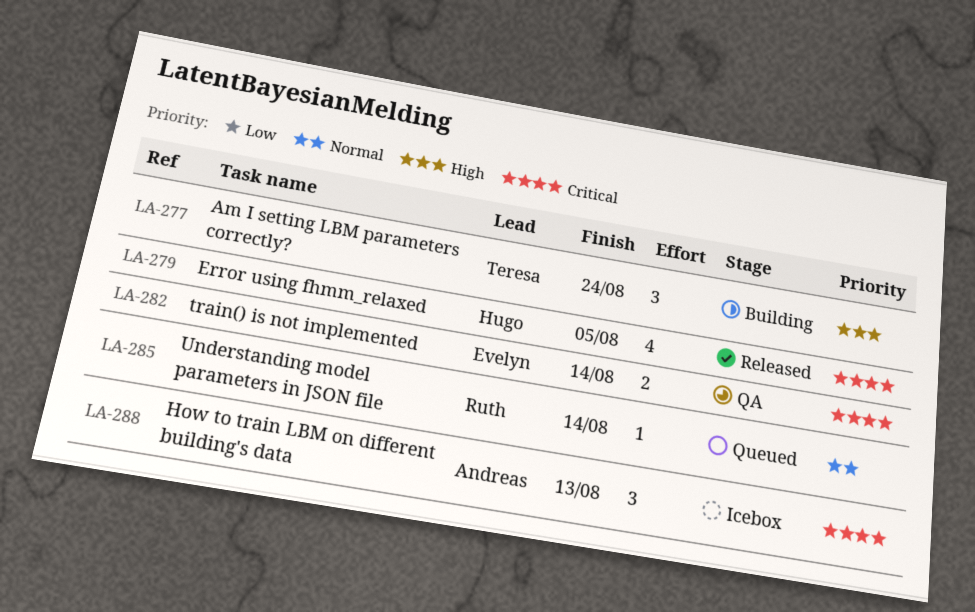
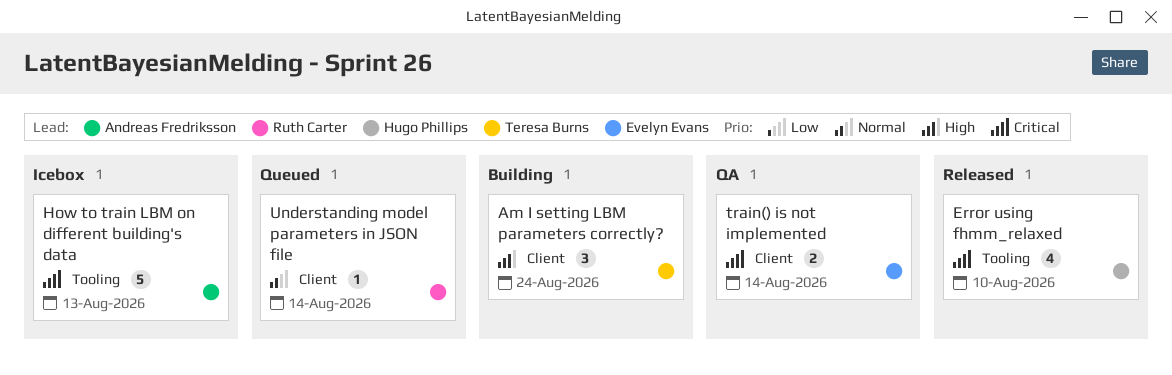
Error using fhmm_relaxed, due: Aug 5 -> Aug 10
How to train LBM on different building's data, estimate: 3 -> 5

